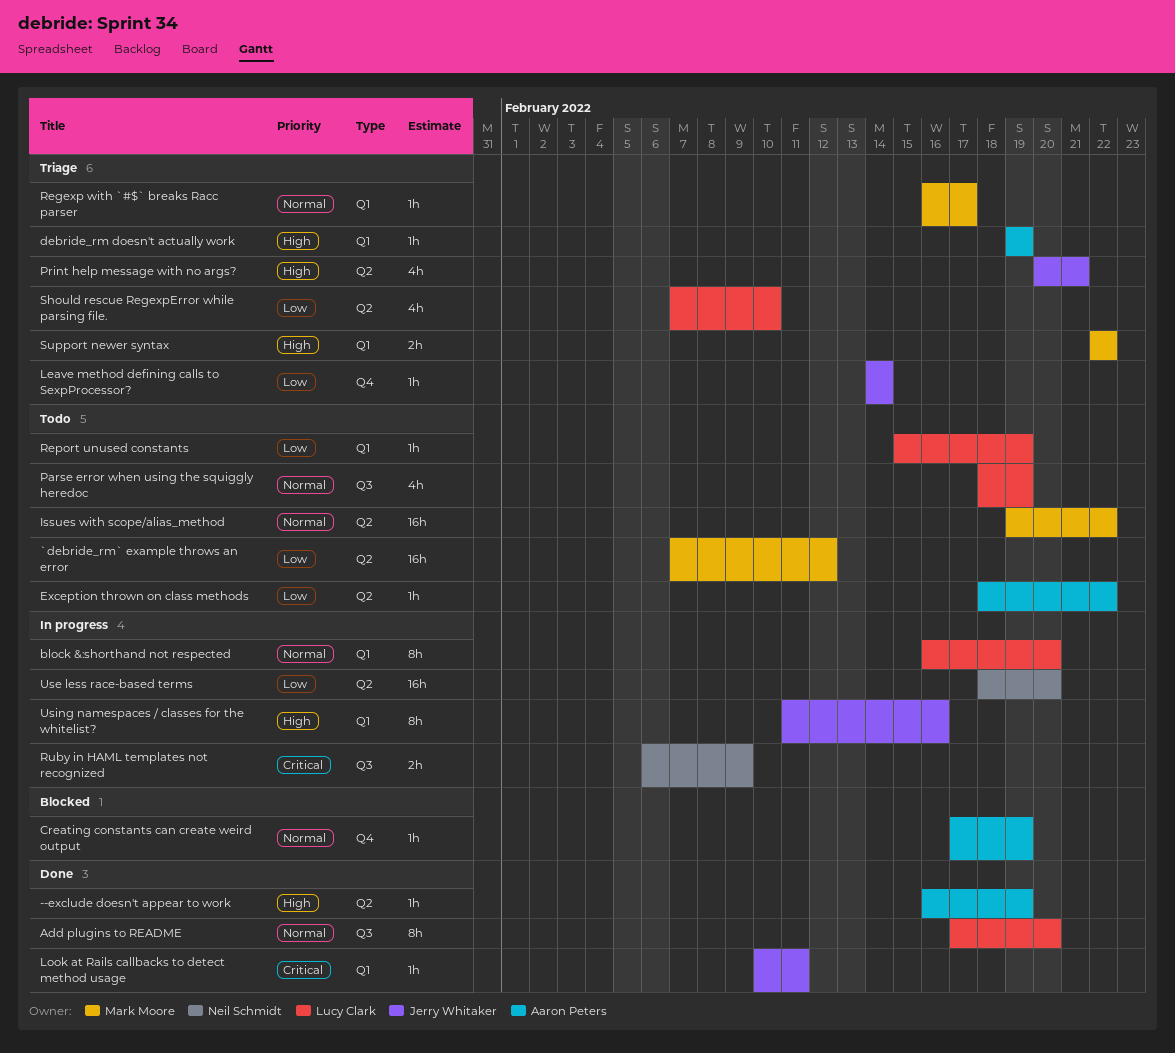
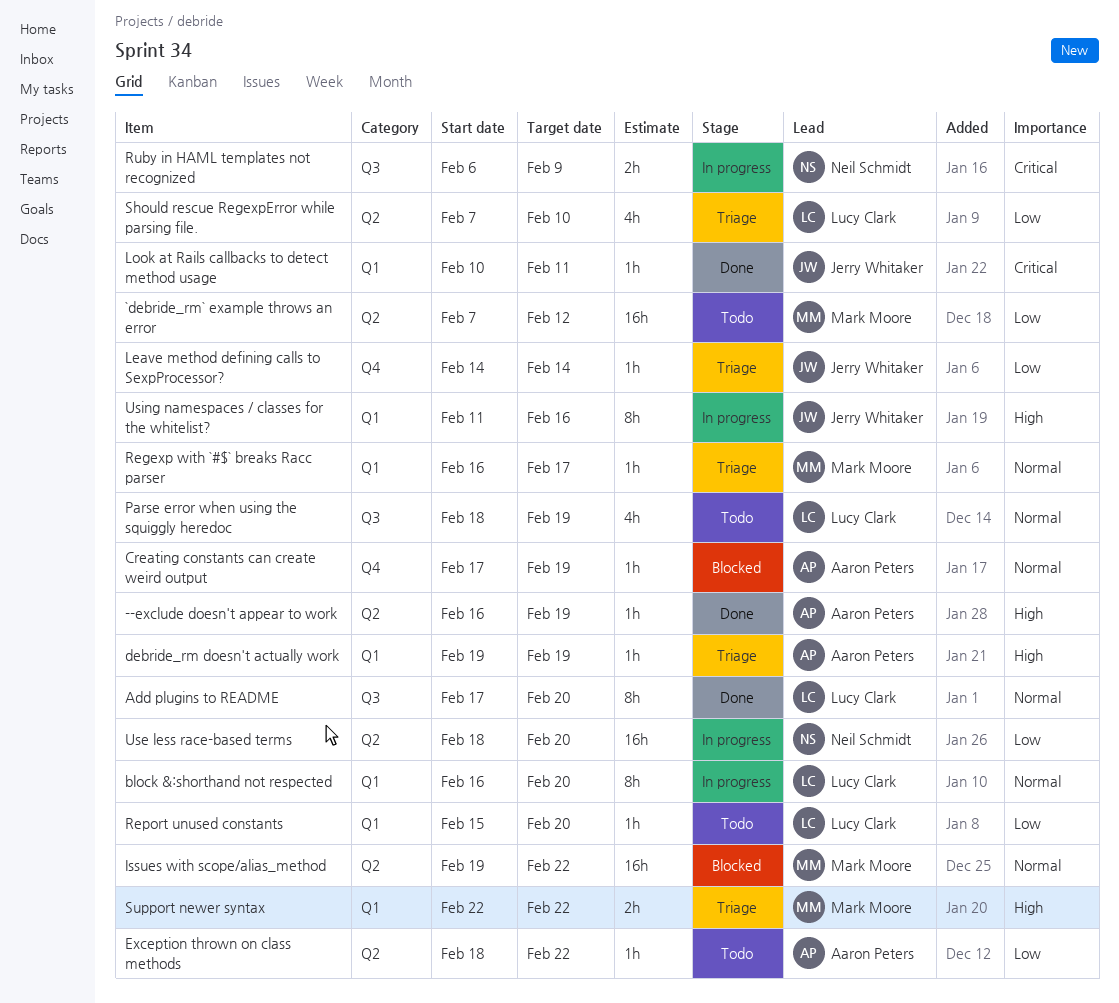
Issues with scope/alias_method, status: Todo -> Blocked
Print help message with no args?: present -> none
Report unused constants, due: Feb 19 -> Feb 20

